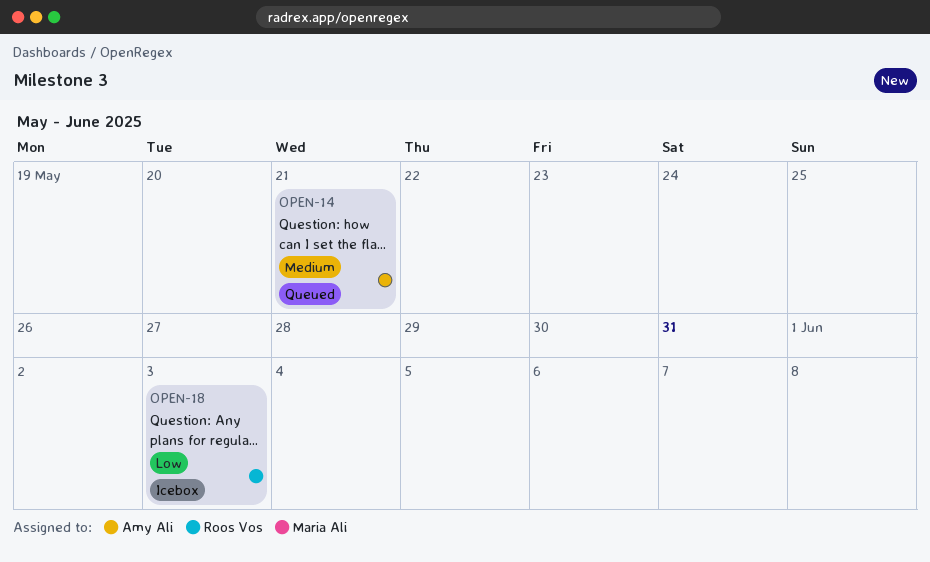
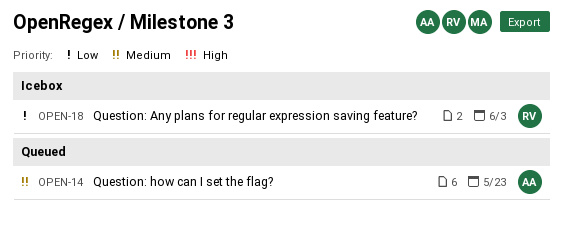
OPEN-14, due: May 21 -> May 23

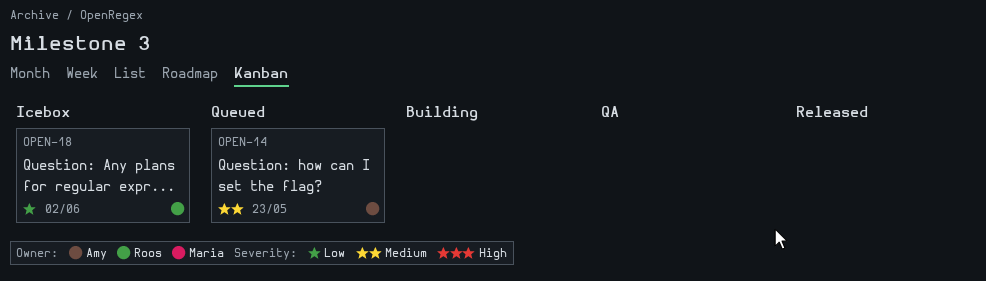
OPEN-18, due: Jun 3 -> Jun 2

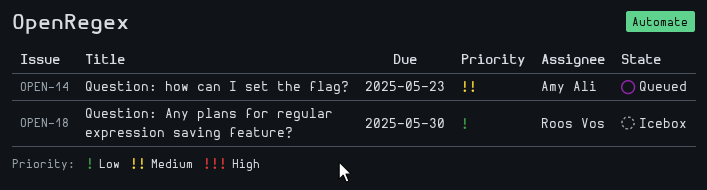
OPEN-18, due: Jun 2 -> May 30

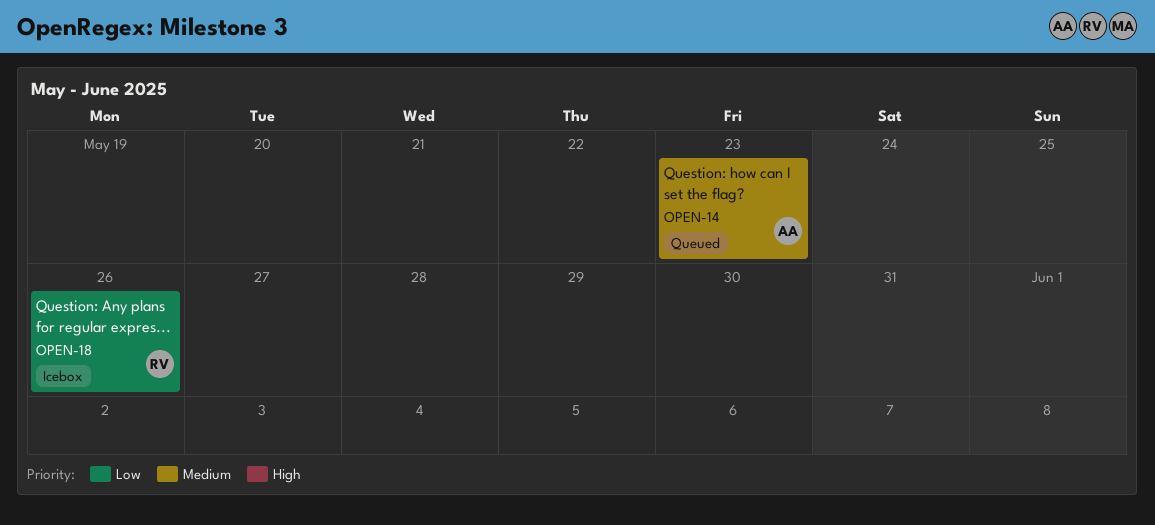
OPEN-18, due: May 30 -> May 26

